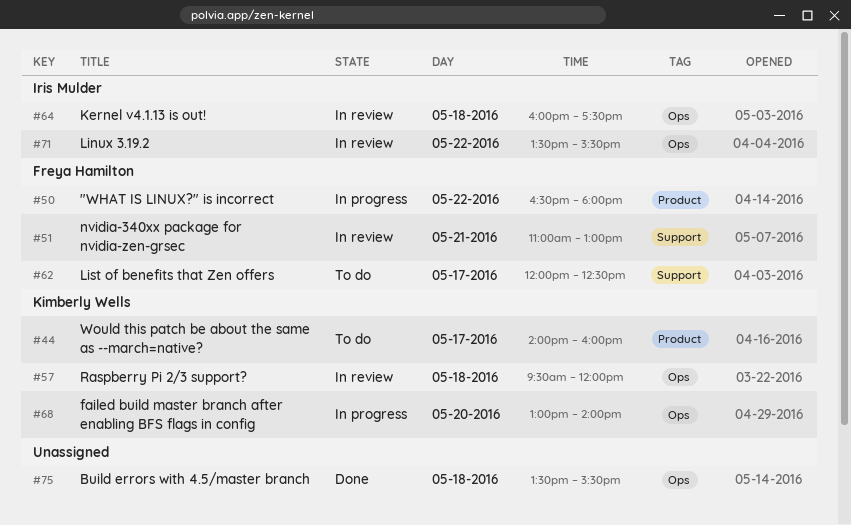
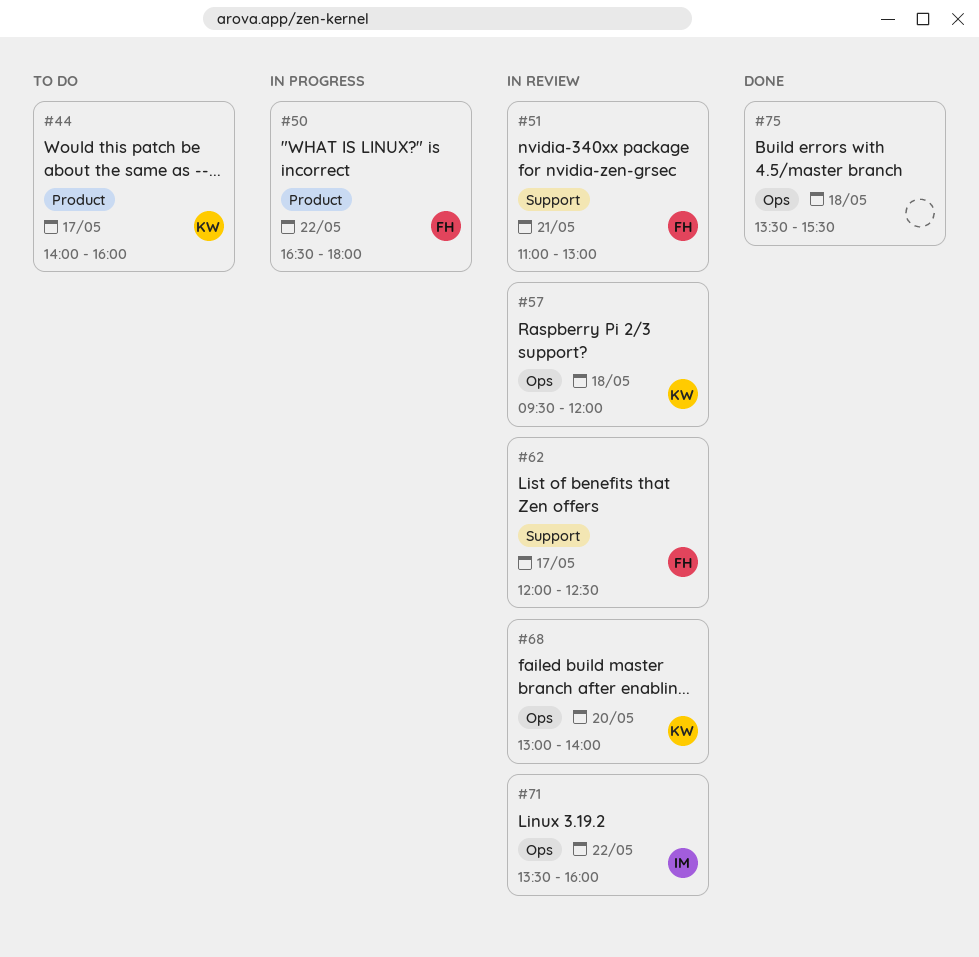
#62, status: To do -> In review
#64: present -> none
#68, status: In progress -> In review
#71, ends: 15:30 -> 16:00

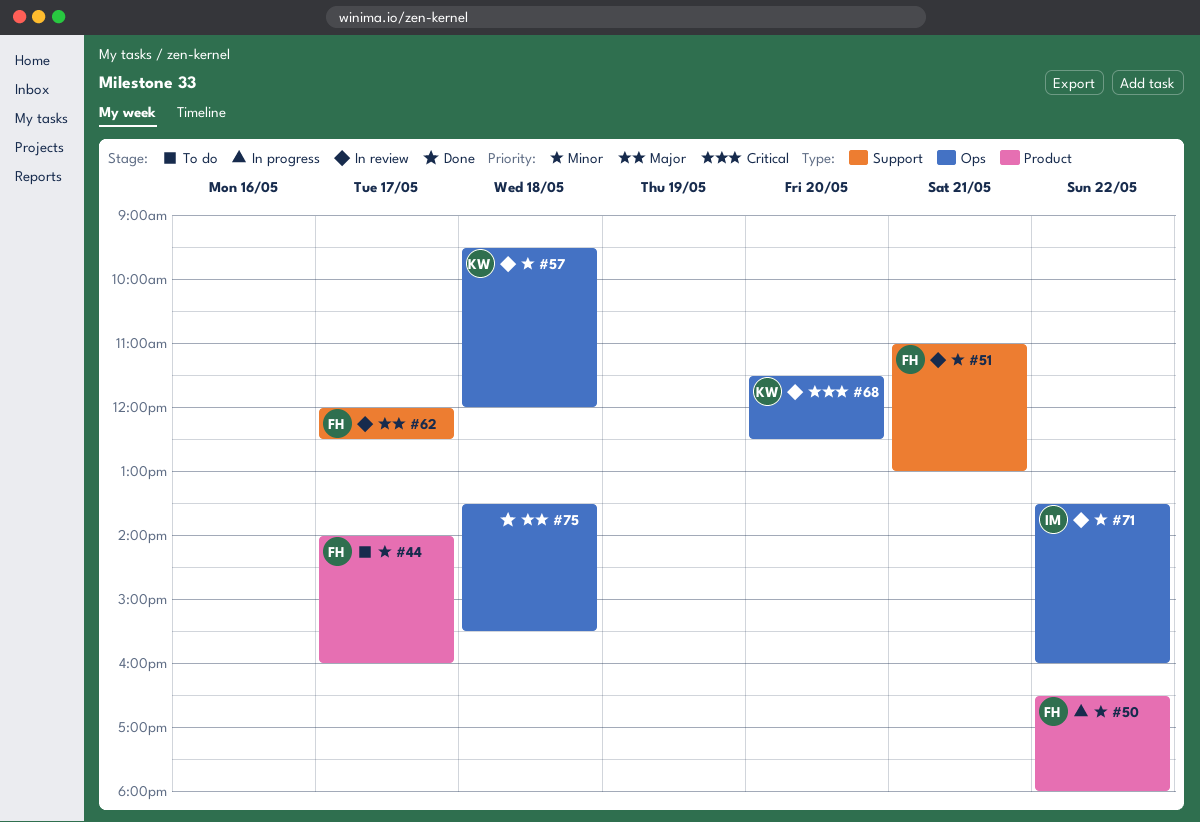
#44, owner: KW -> FH
#68, begins: 13:00 -> 11:30
#68, ends: 14:00 -> 12:30

